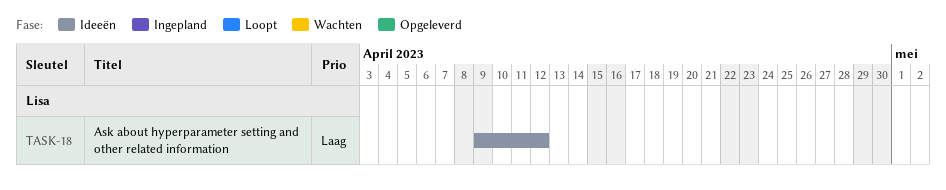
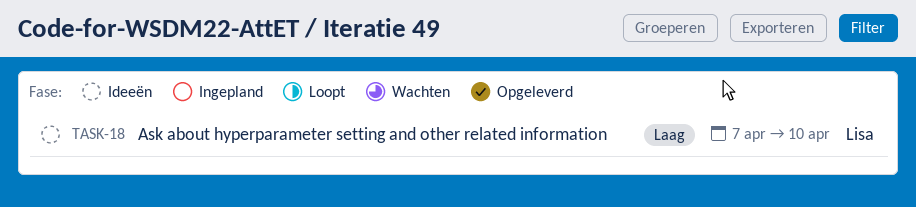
TASK-18, start: Apr 9 -> Apr 7
TASK-18, due: Apr 12 -> Apr 10

